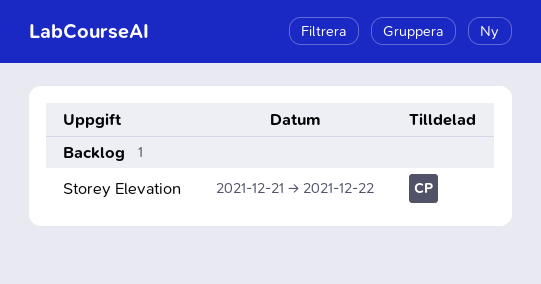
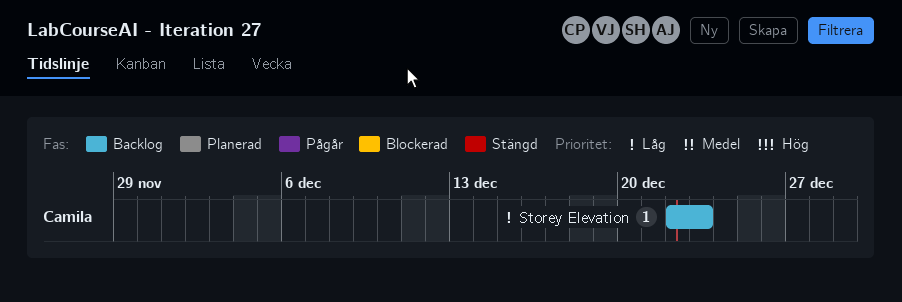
Storey Elevation, start: Dec 21 -> Dec 22
Storey Elevation, due: Dec 22 -> Dec 23

